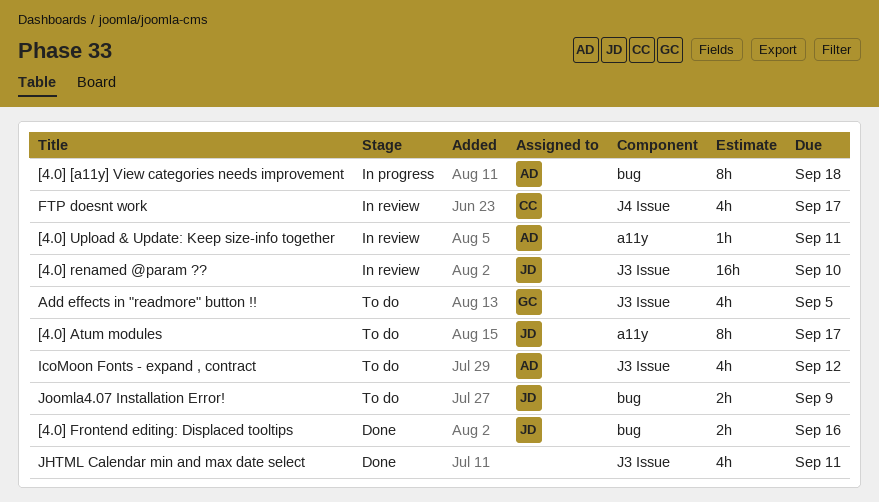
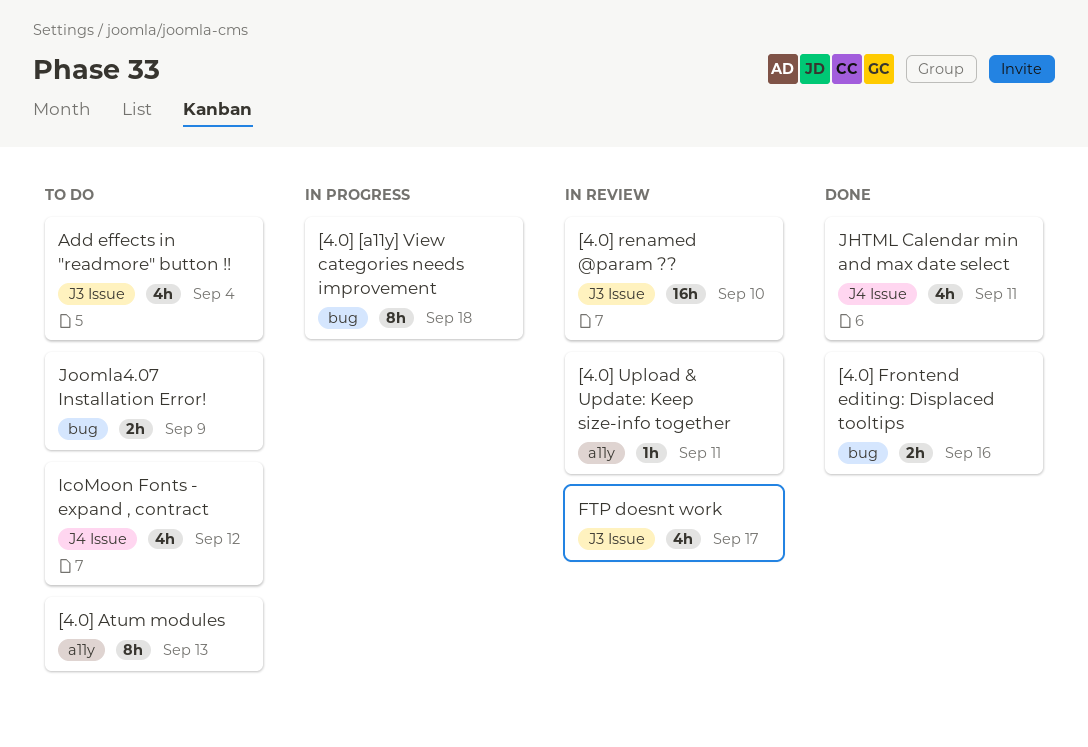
[4.0] Atum modules, due: Sep 17 -> Sep 13
Add effects in "readmore" button !!, due: Sep 5 -> Sep 4
FTP doesnt work, label: J4 Issue -> J3 Issue
IcoMoon Fonts - expand , contract, label: J3 Issue -> J4 Issue
JHTML Calendar min and max date select, label: J3 Issue -> J4 Issue

